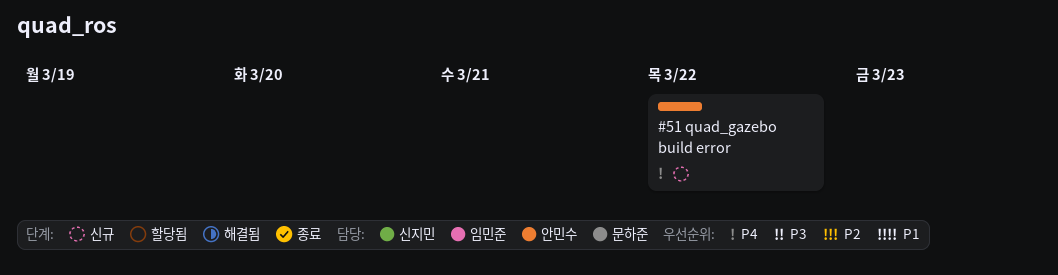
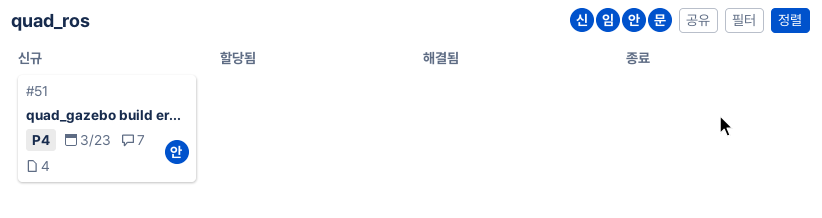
#51, due: Mar 22 -> Mar 23

